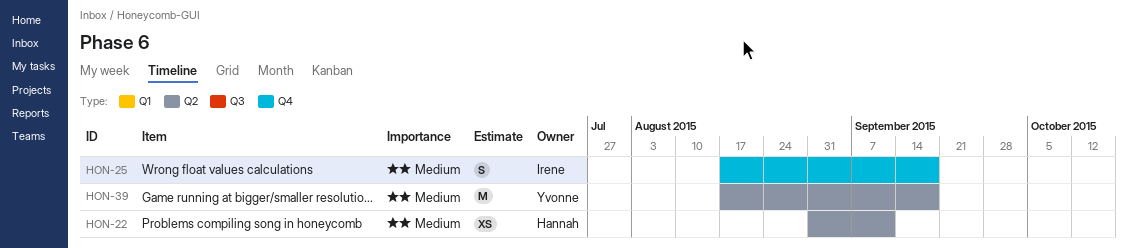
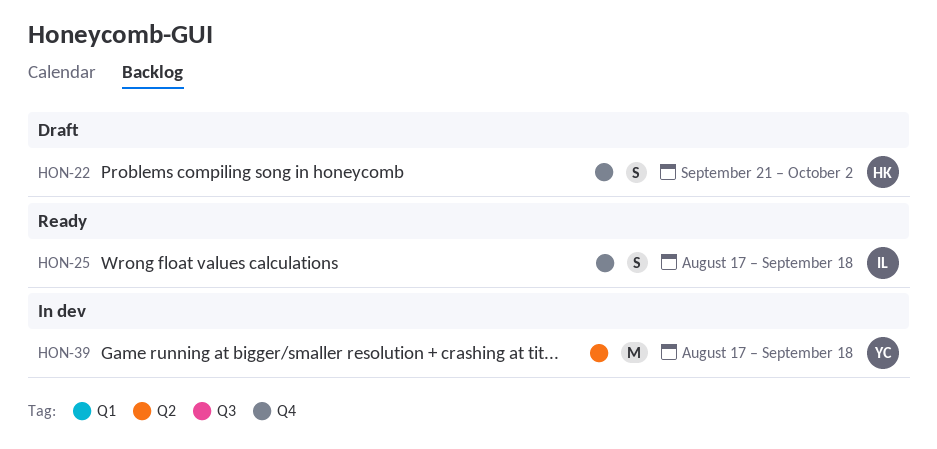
HON-22, label: Q2 -> Q4
HON-22, estimate: XS -> S
HON-22, start: Aug 31 -> Sep 21
HON-22, due: Sep 11 -> Oct 2

